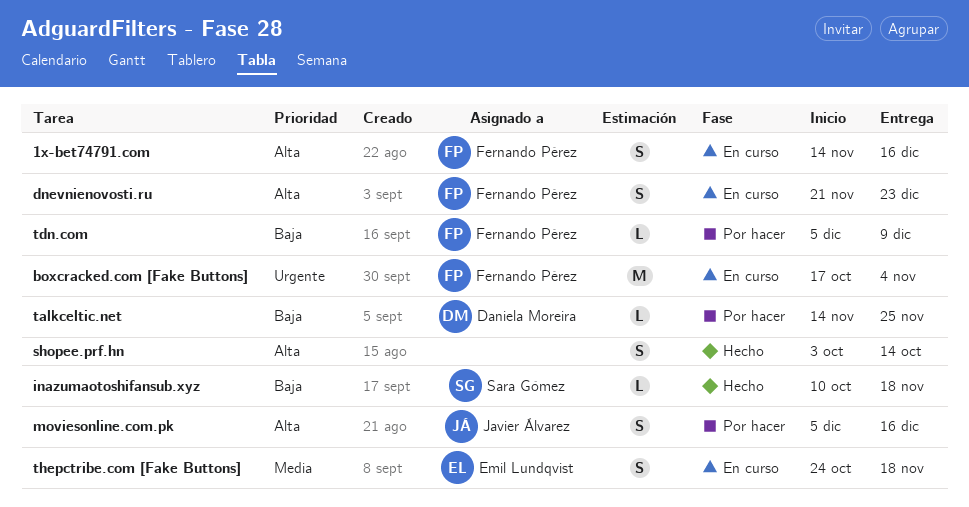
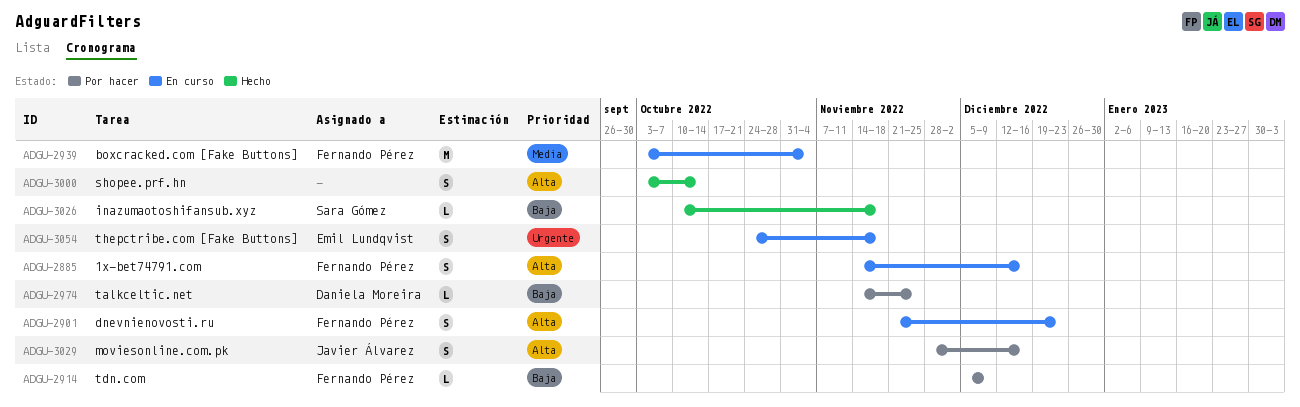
boxcracked.com [Fake Buttons], priority: Urgente -> Media
boxcracked.com [Fake Buttons], start: Oct 17 -> Oct 3
moviesonline.com.pk, start: Dec 5 -> Nov 28
thepctribe.com [Fake Buttons], priority: Media -> Urgente

